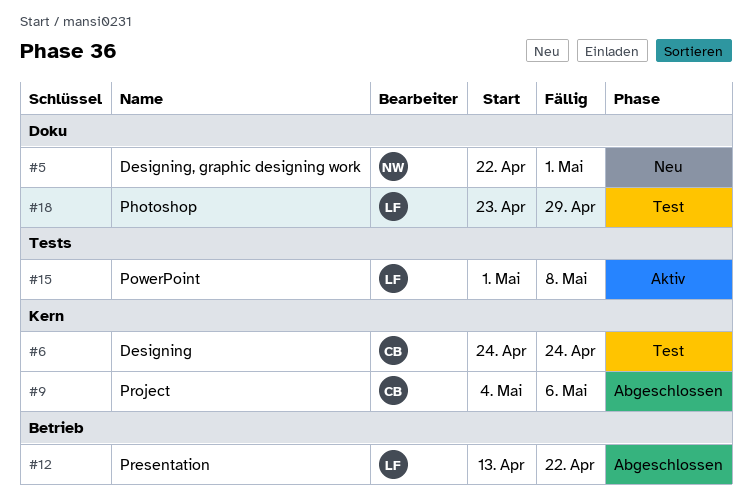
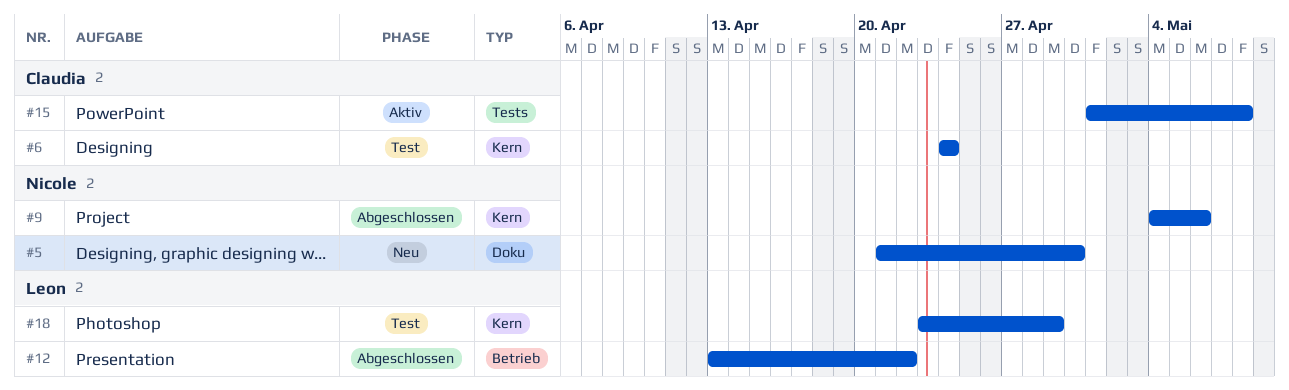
#5, start: Apr 22 -> Apr 21
#5, due: May 1 -> Apr 30
#9, owner: Claudia -> Nicole
#15, owner: Leon -> Claudia
#18, label: Doku -> Kern

